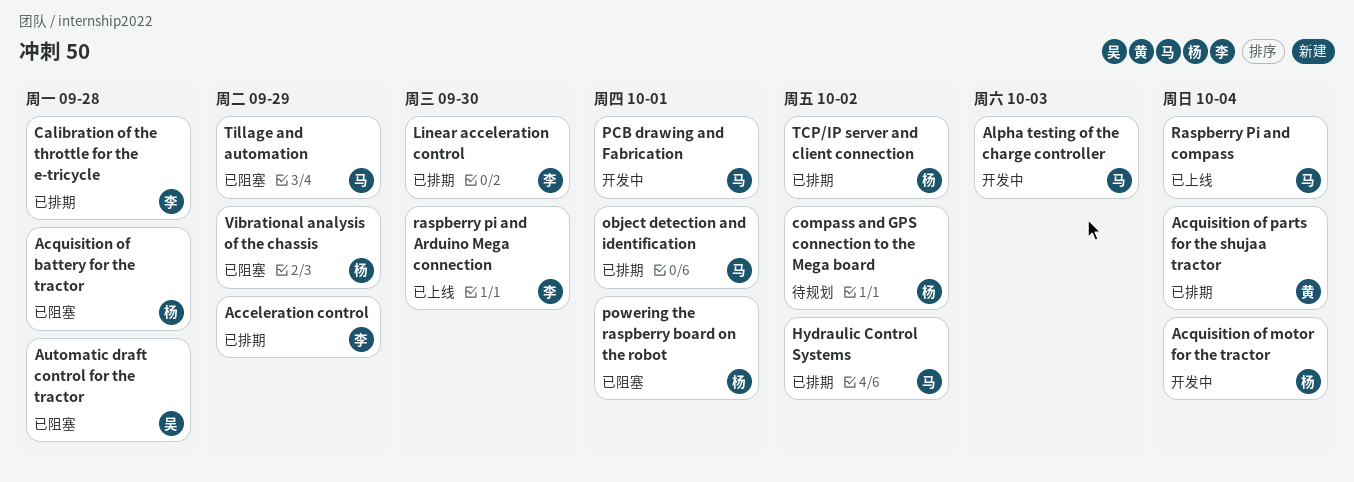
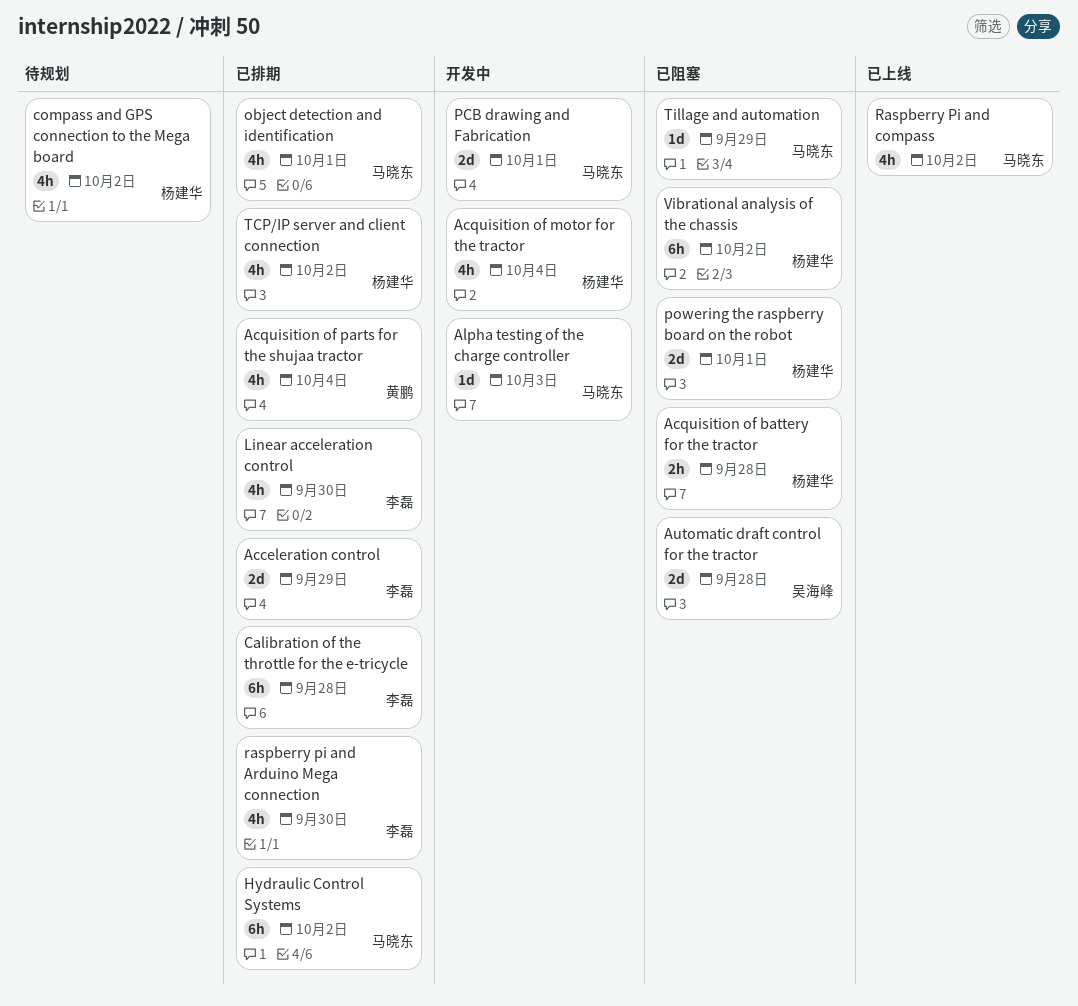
raspberry pi and Arduino Mega connection, status: 已上线 -> 已排期
Raspberry Pi and compass, due: Oct 4 -> Oct 2
Vibrational analysis of the chassis, due: Sep 29 -> Oct 2

